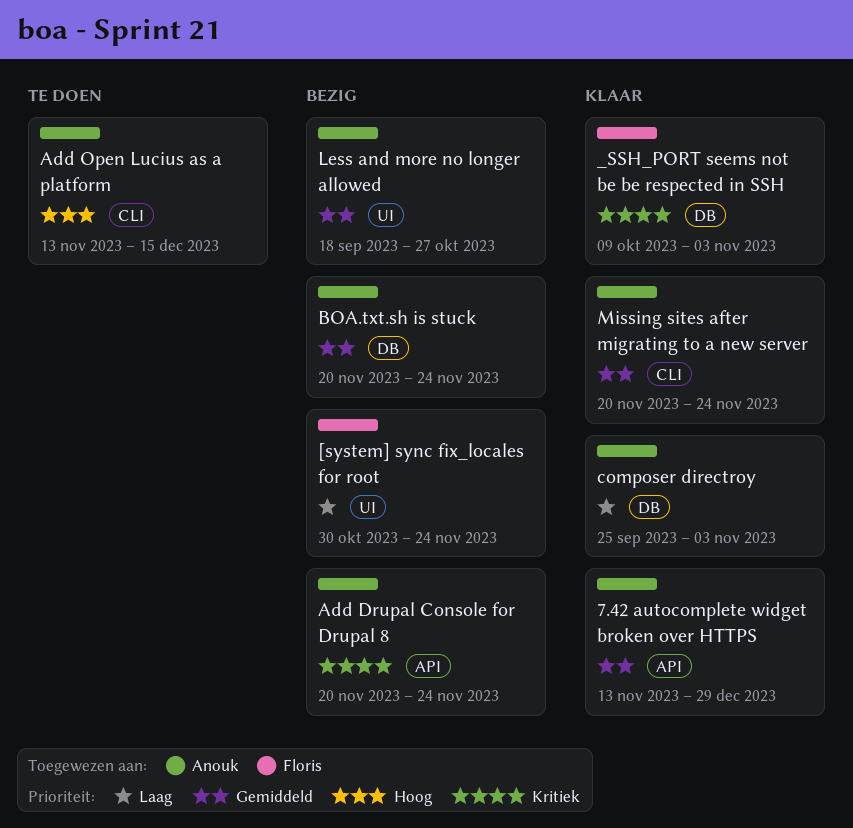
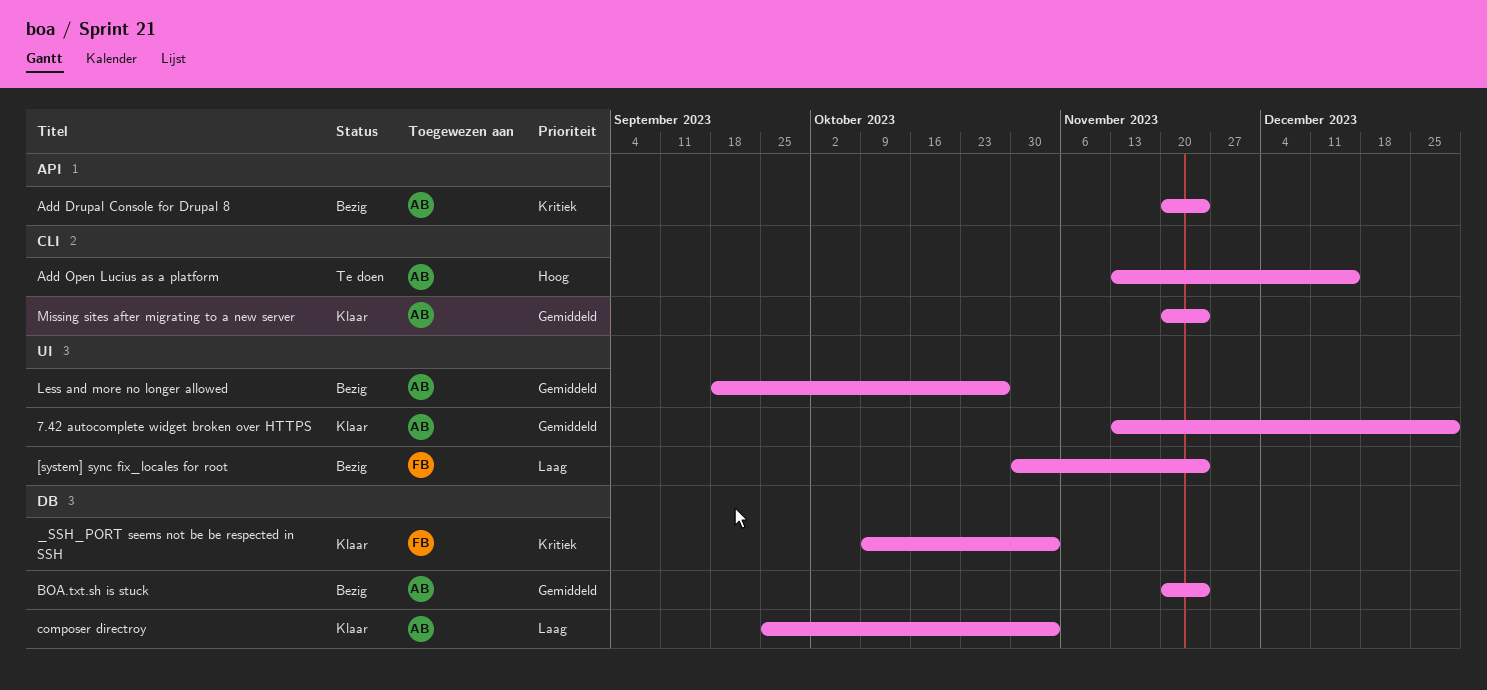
7.42 autocomplete widget broken over HTTPS, label: API -> UI

